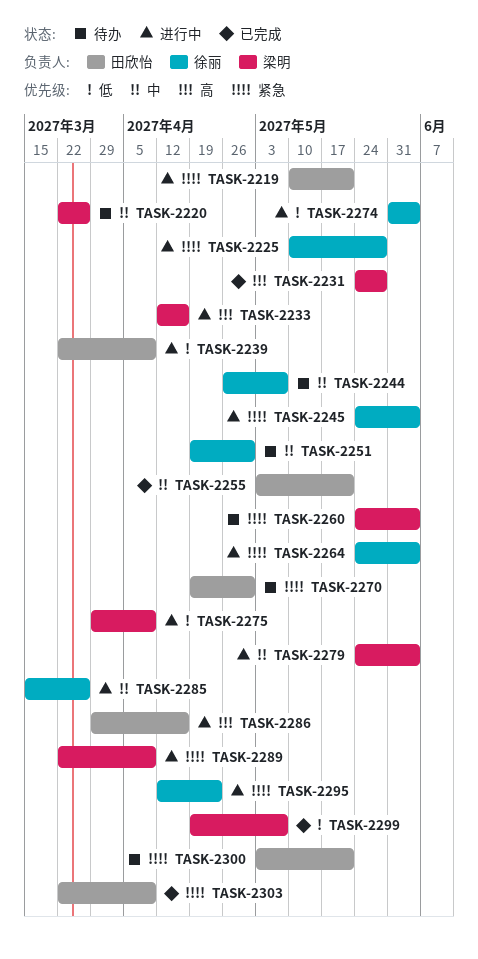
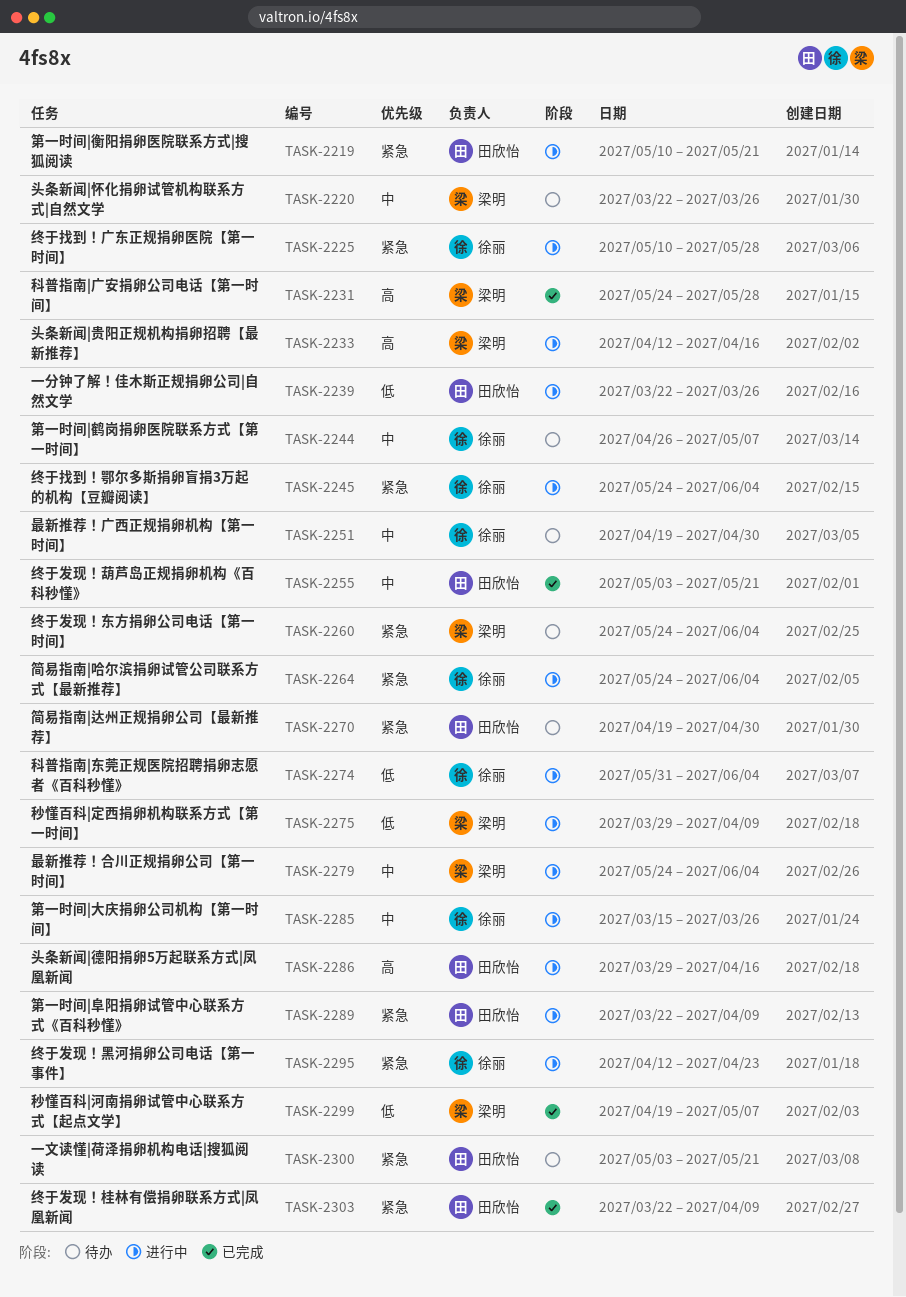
TASK-2239, due: Apr 9 -> Mar 26
TASK-2289, owner: 梁明 -> 田欣怡

